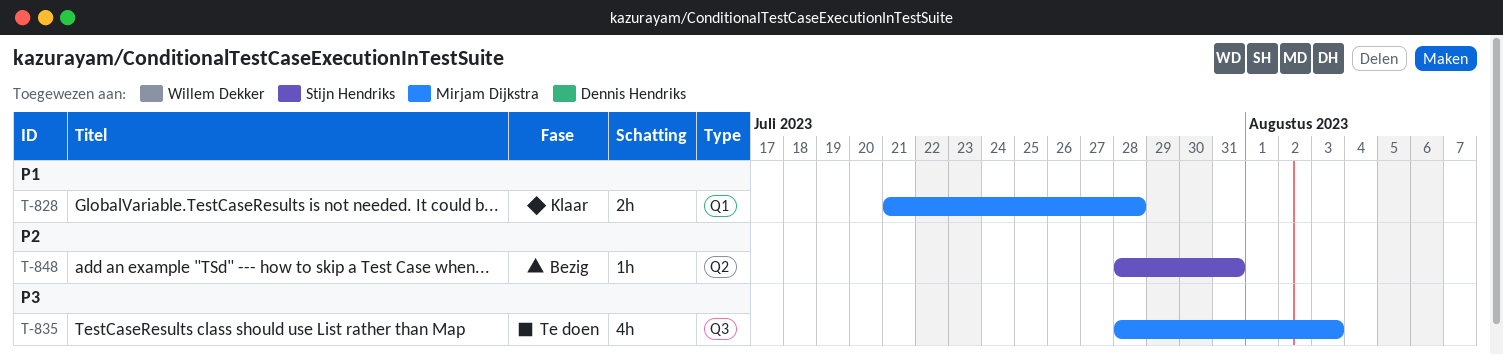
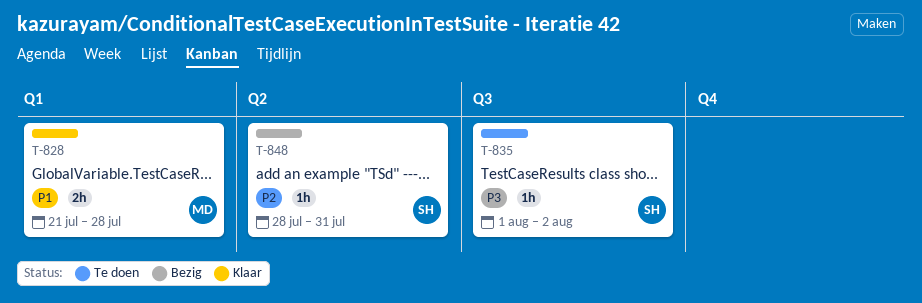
T-835, owner: Mirjam Dijkstra -> Stijn Hendriks
T-835, estimate: 4h -> 1h
T-835, start: Jul 28 -> Aug 1
T-835, due: Aug 3 -> Aug 2

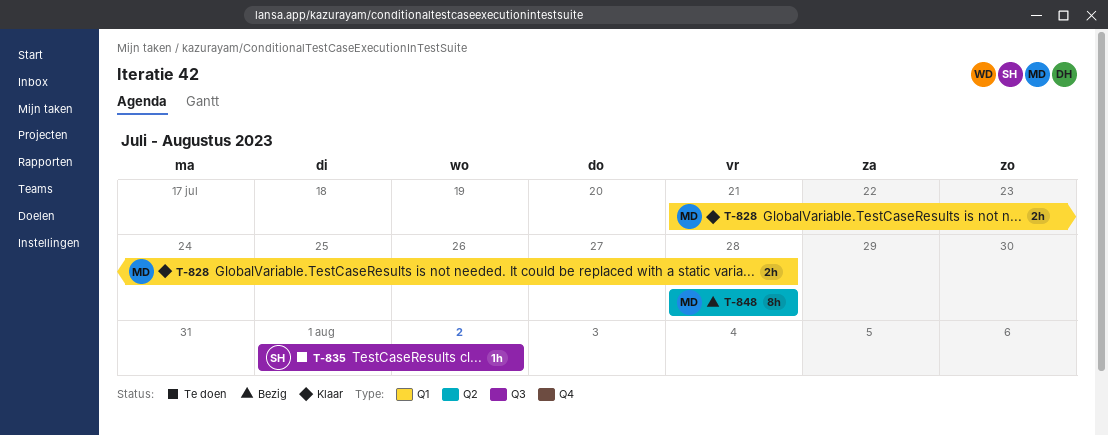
T-848, owner: SH -> MD
T-848, estimate: 1h -> 8h
T-848, due: Jul 31 -> Jul 28

